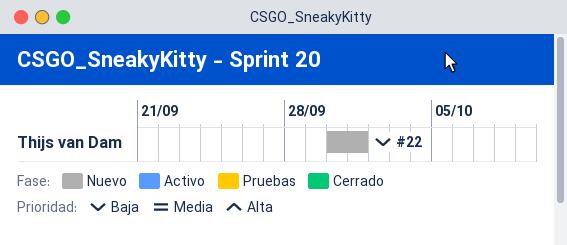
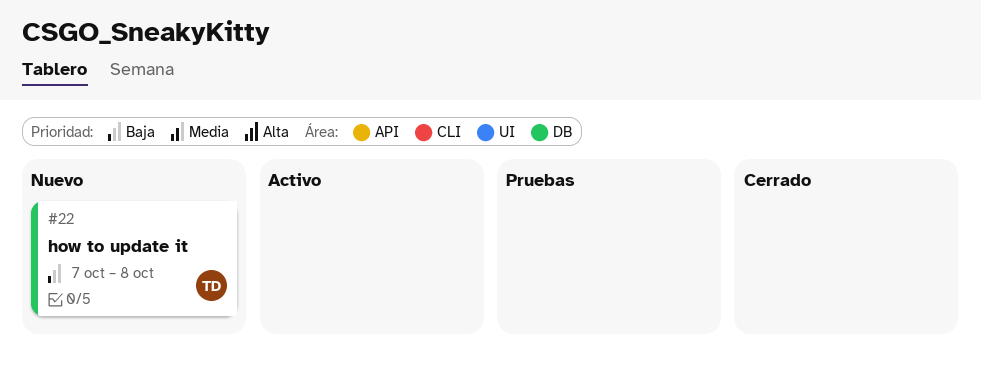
#22, start: Sep 30 -> Oct 7
#22, due: Oct 1 -> Oct 8

